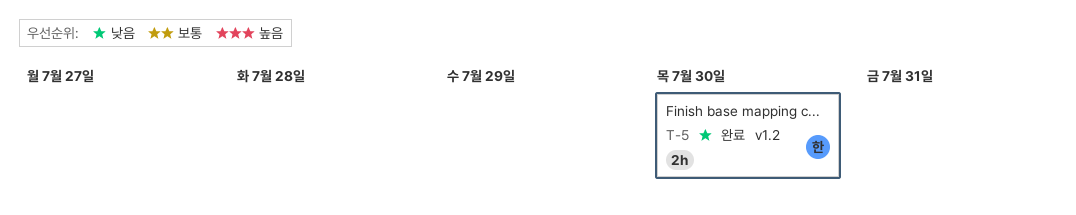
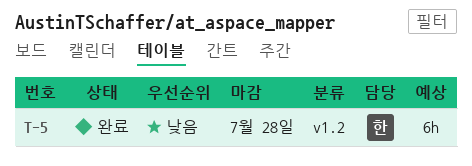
T-5, estimate: 2h -> 6h
T-5, due: Jul 30 -> Jul 28

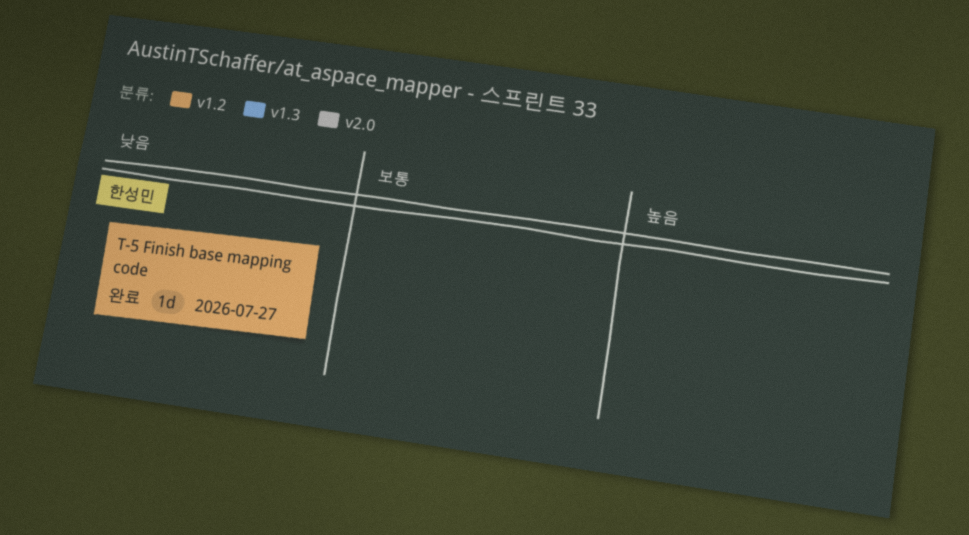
T-5, estimate: 6h -> 1d
T-5, due: Jul 28 -> Jul 27

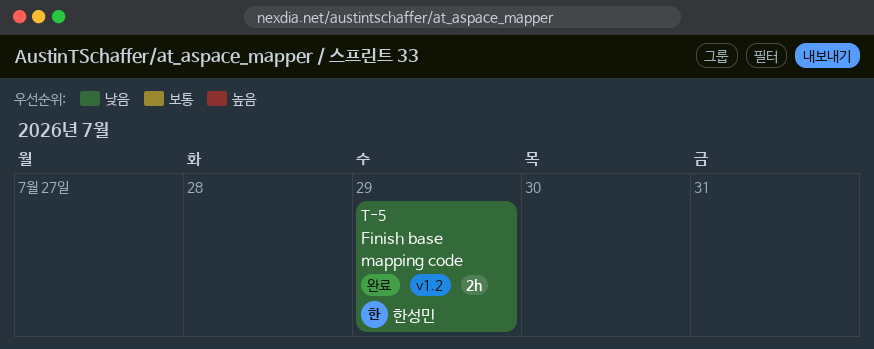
T-5, estimate: 1d -> 2h
T-5, due: Jul 27 -> Jul 29

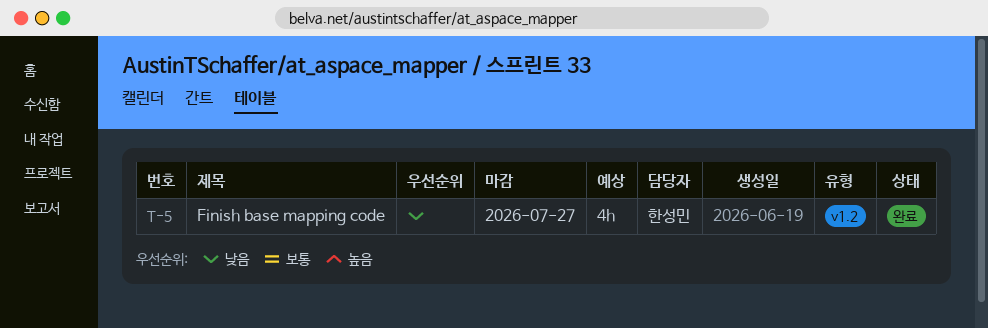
T-5, estimate: 2h -> 4h
T-5, due: Jul 29 -> Jul 27

